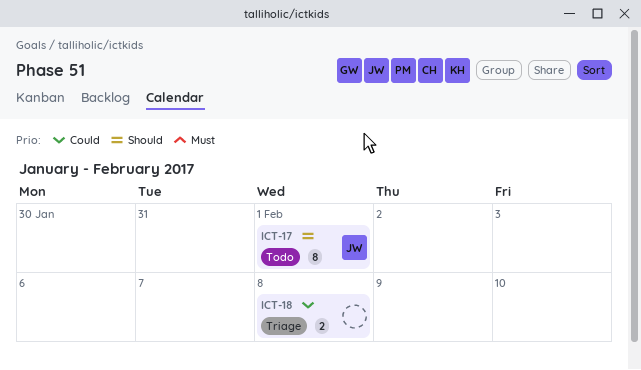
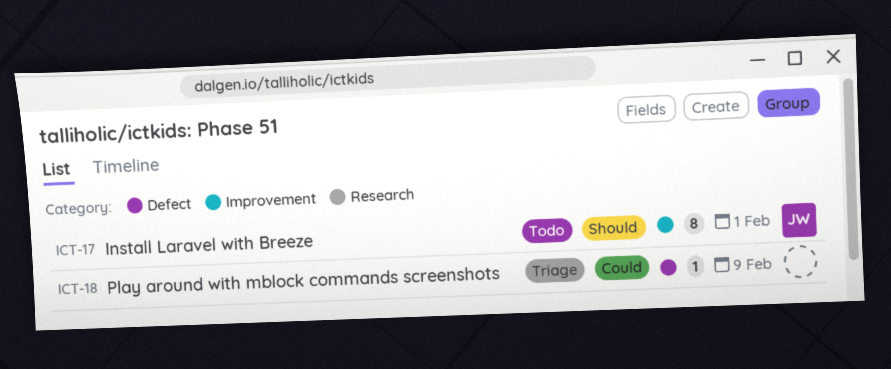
ICT-18, estimate: 2 -> 1
ICT-18, due: Feb 8 -> Feb 9

